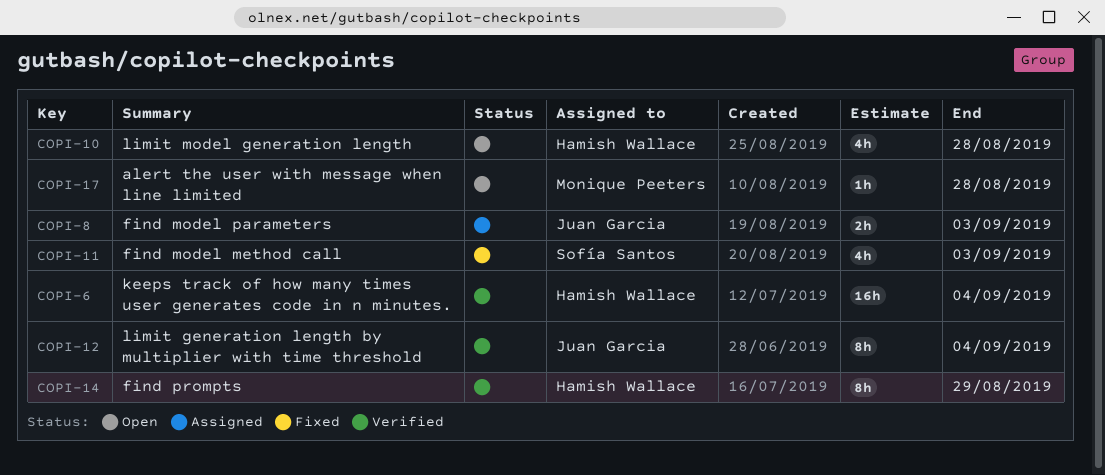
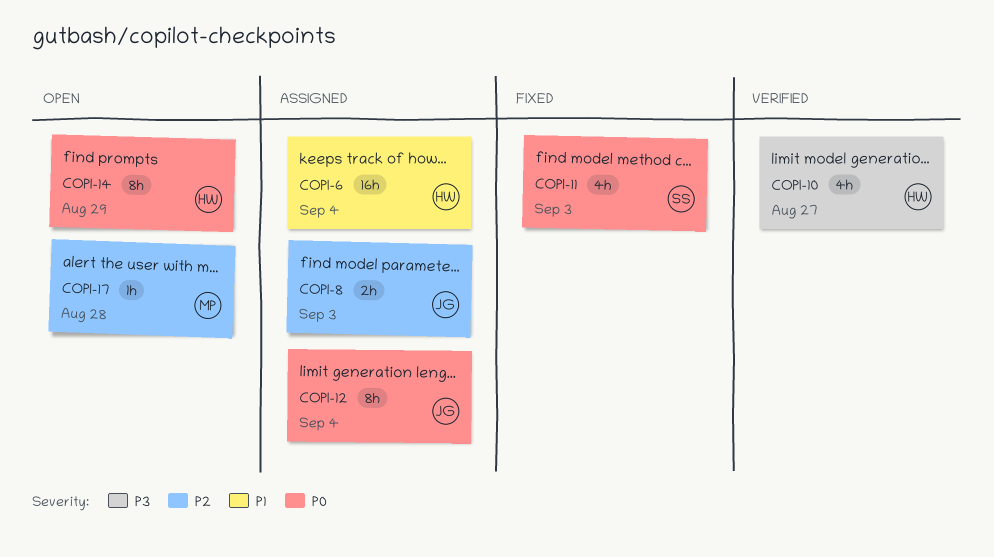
COPI-6, status: Verified -> Assigned
COPI-10, status: Open -> Verified
COPI-10, due: Aug 28 -> Aug 27
COPI-12, status: Verified -> Assigned
COPI-14, status: Verified -> Open

